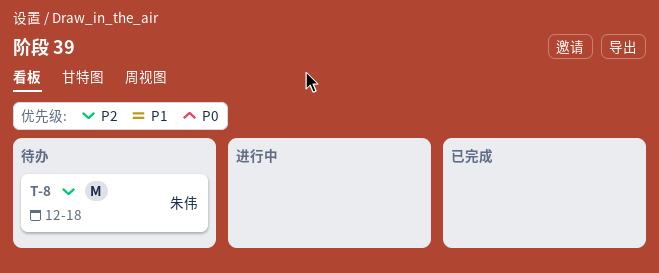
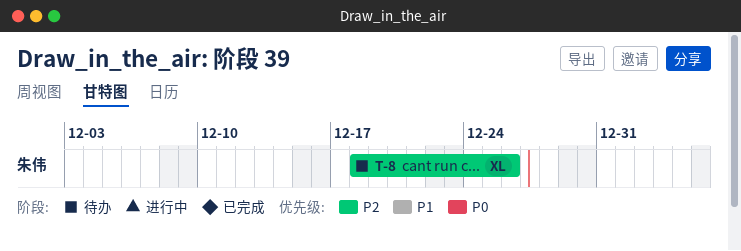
T-8, estimate: M -> XL
T-8, due: Dec 18 -> Dec 26

